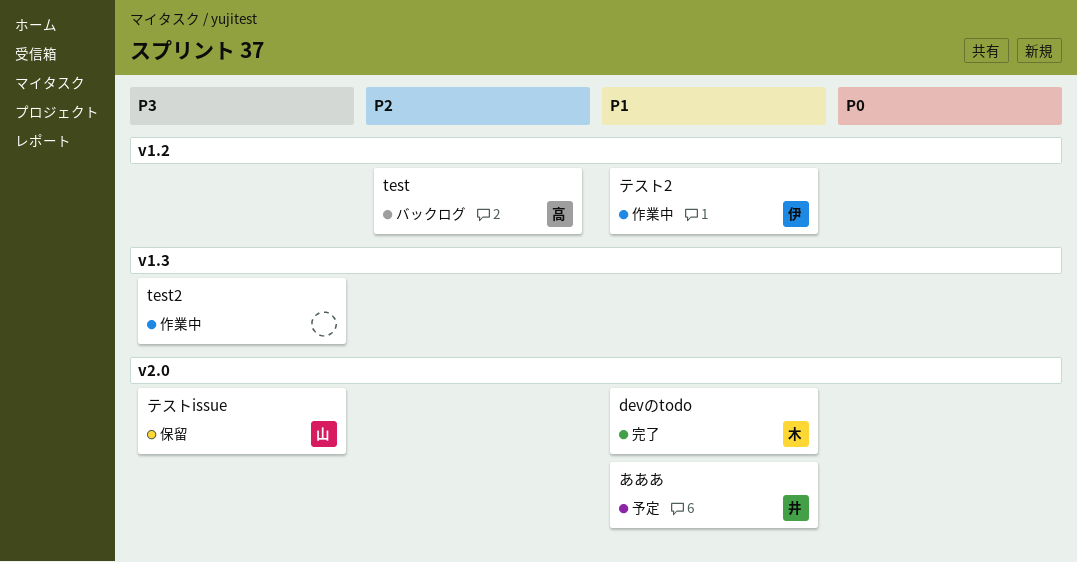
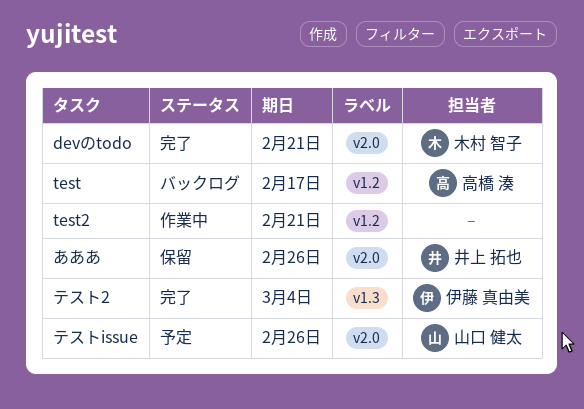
test2, label: v1.3 -> v1.2
あああ, status: 予定 -> 保留
テスト2, status: 作業中 -> 完了
テスト2, label: v1.2 -> v1.3
テストissue, status: 保留 -> 予定

